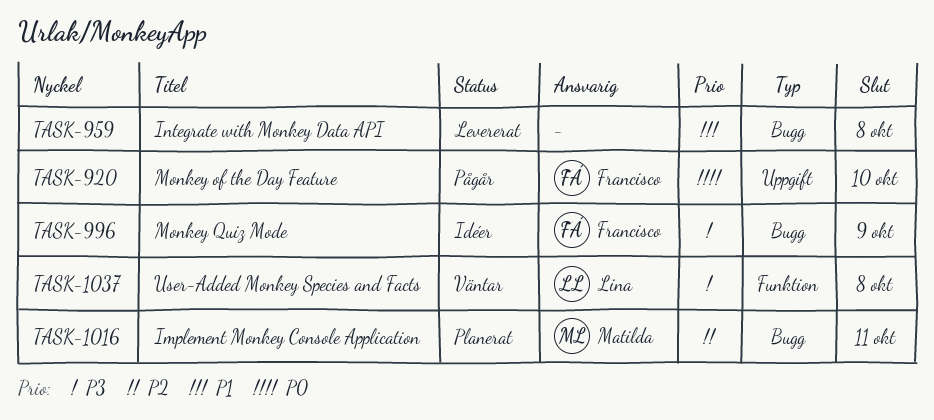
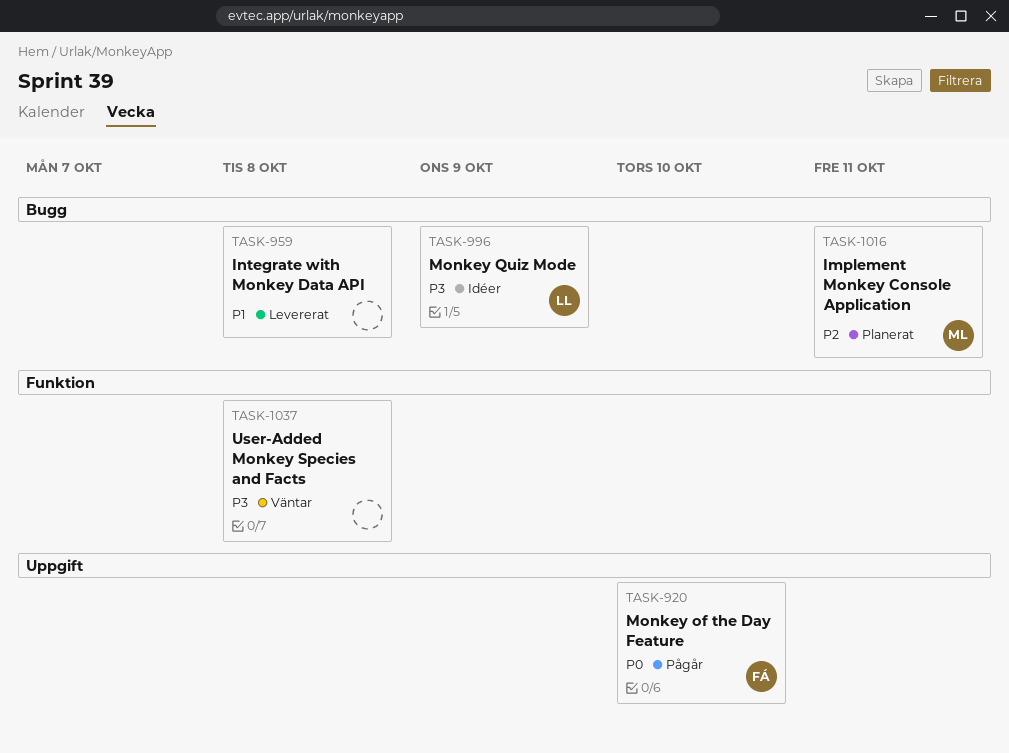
TASK-996, owner: Francisco -> Lina
TASK-1037, owner: Lina -> none

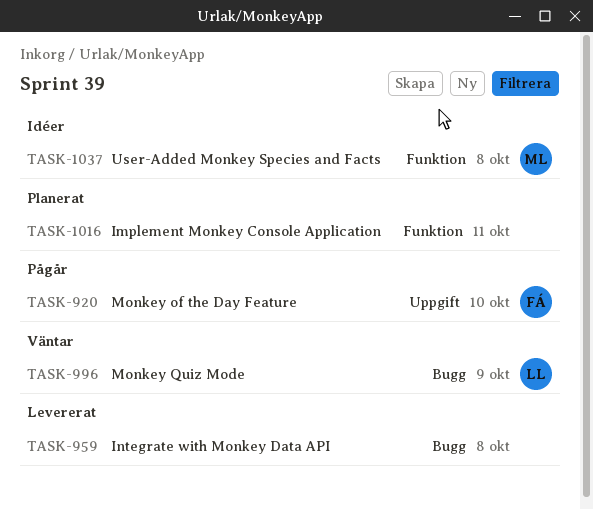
TASK-996, status: Idéer -> Väntar
TASK-1016, owner: ML -> none
TASK-1016, label: Bugg -> Funktion
TASK-1037, status: Väntar -> Idéer
TASK-1037, owner: none -> ML

